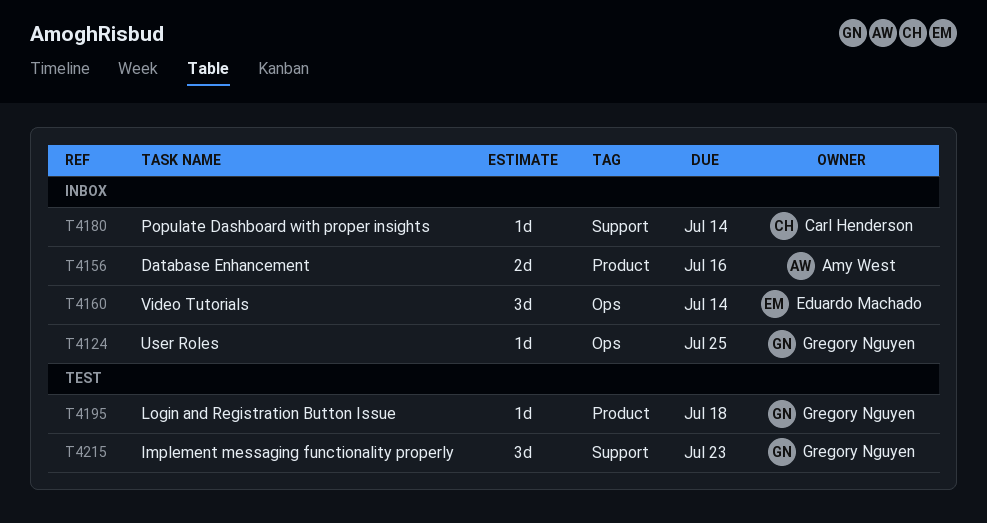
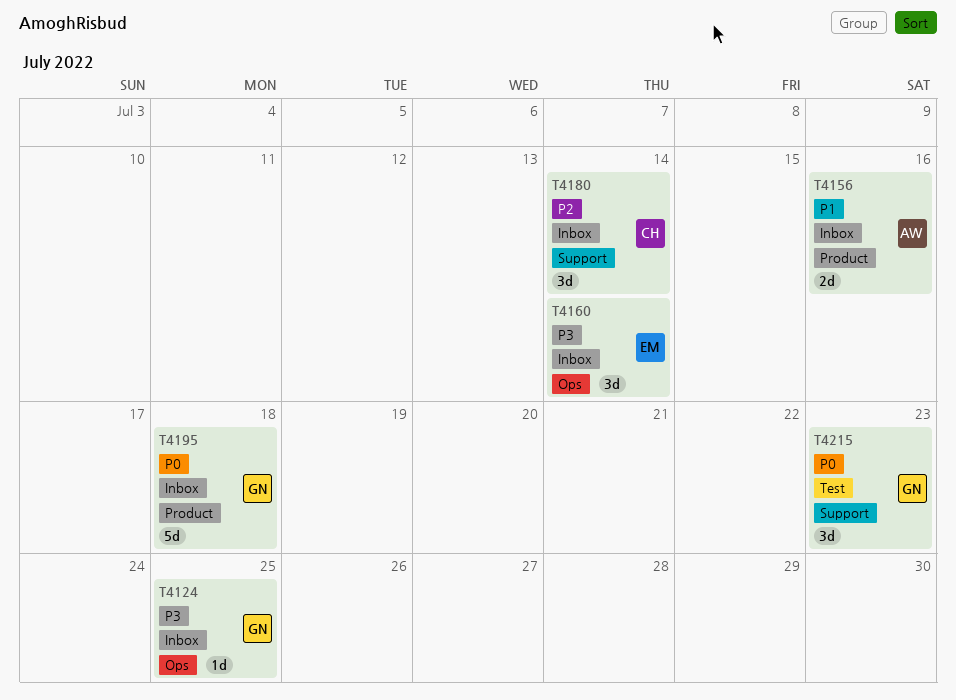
T4180, estimate: 1d -> 3d
T4195, status: Test -> Inbox
T4195, estimate: 1d -> 5d

